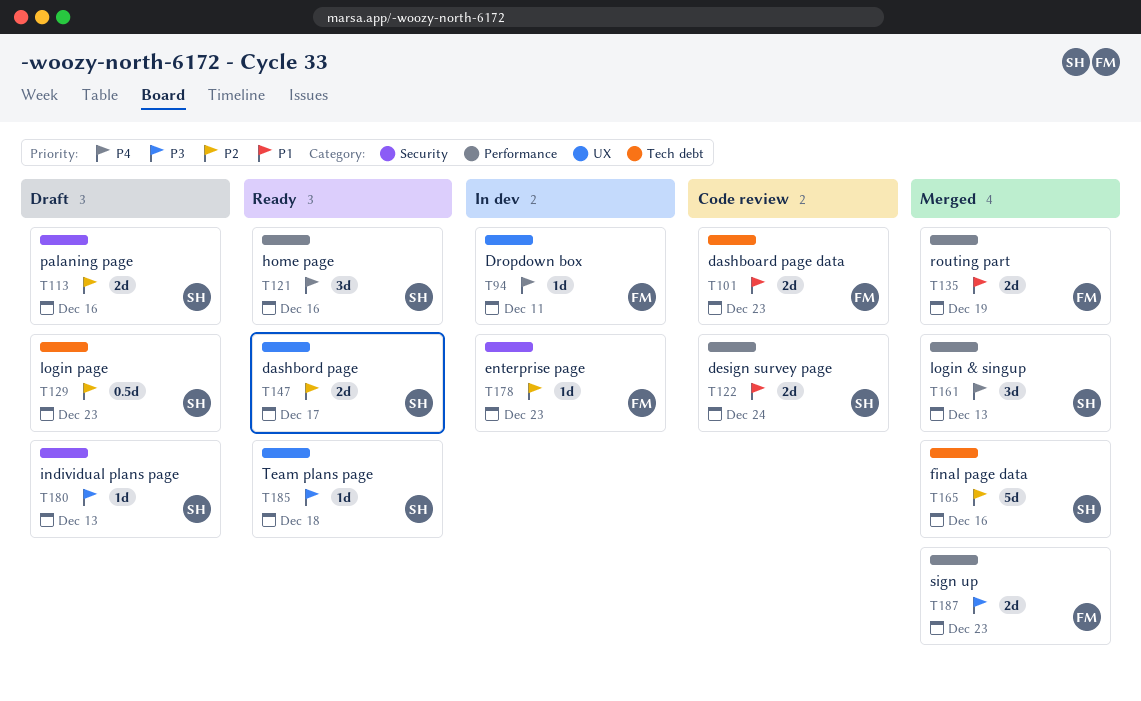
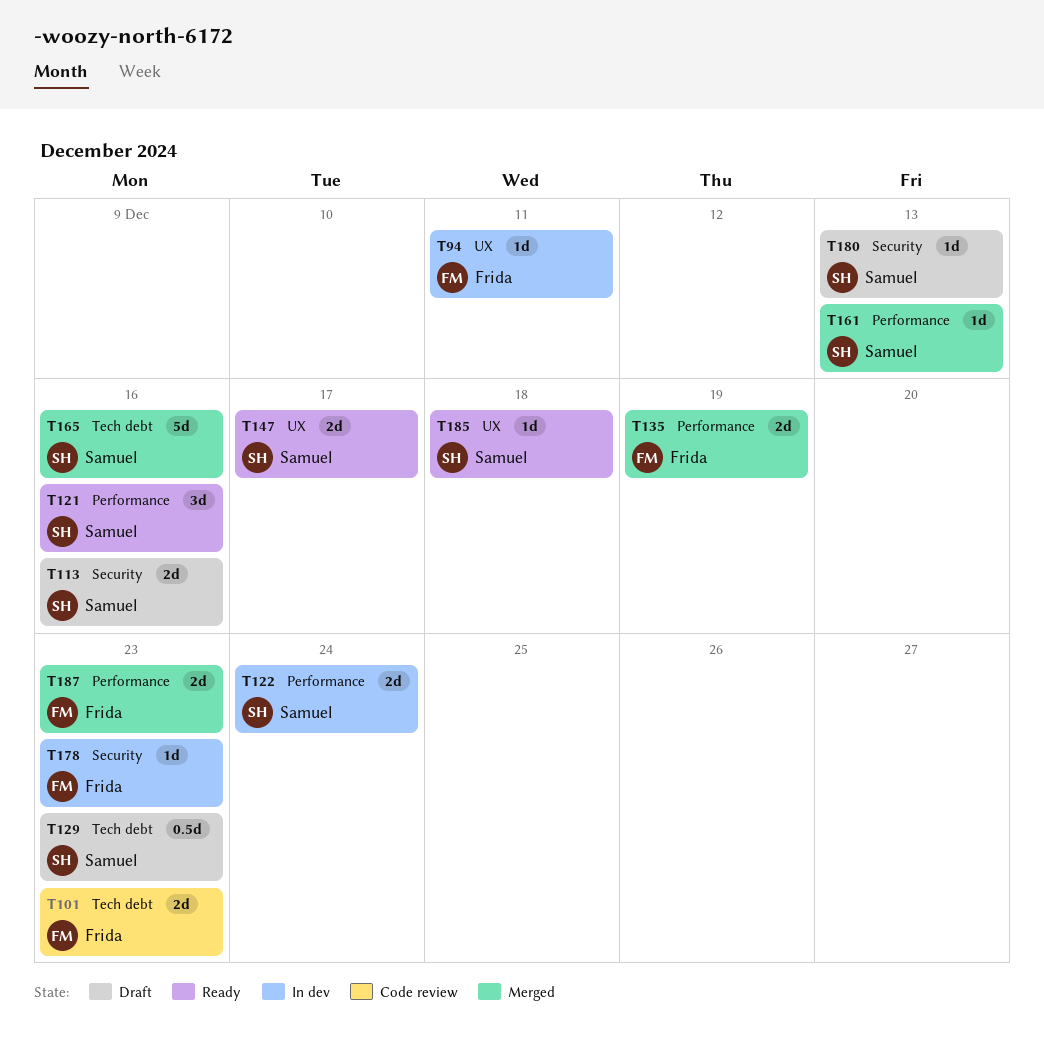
T122, status: Code review -> In dev
T161, estimate: 3d -> 1d

